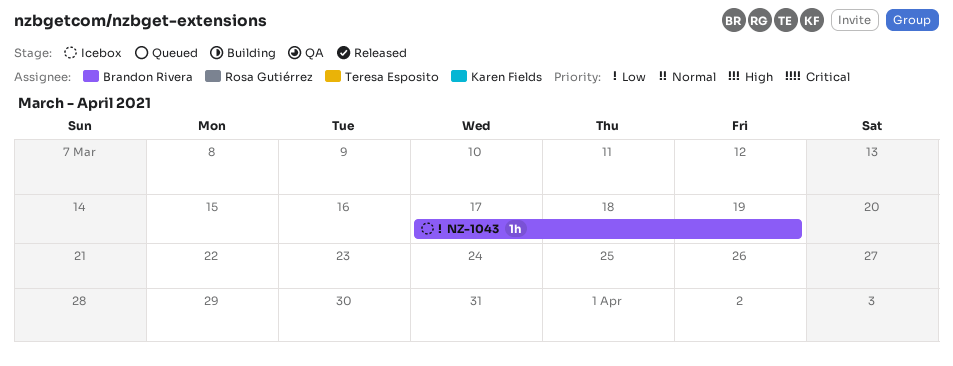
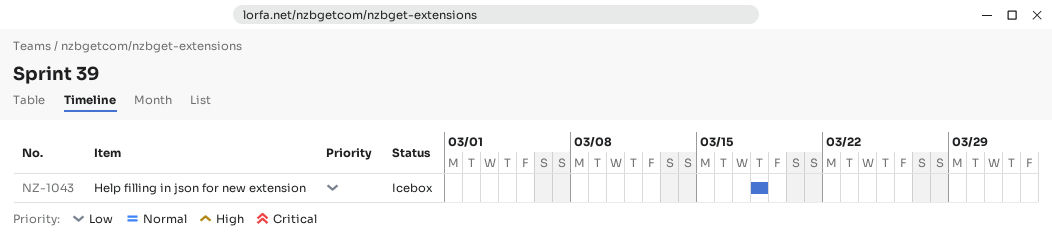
NZ-1043, start: Mar 17 -> Mar 18
NZ-1043, due: Mar 19 -> Mar 18

